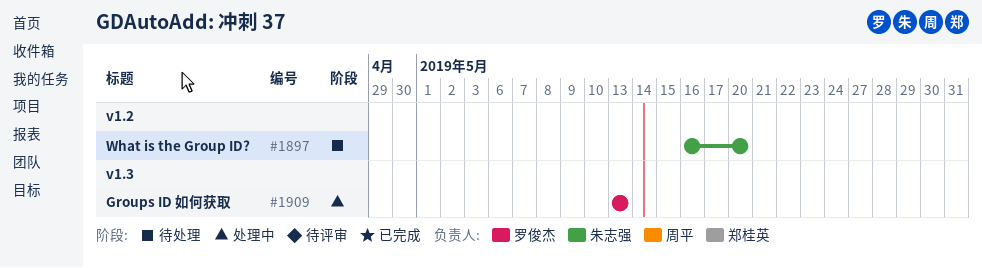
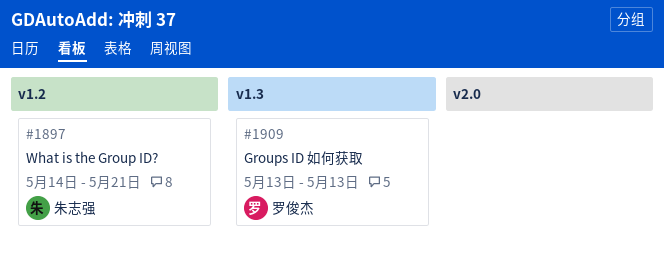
#1897, start: May 16 -> May 14
#1897, due: May 20 -> May 21

